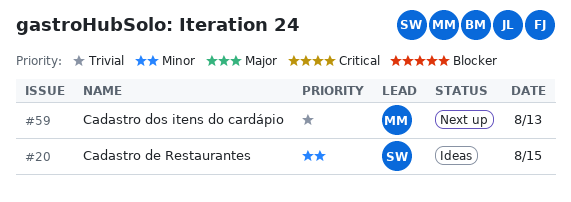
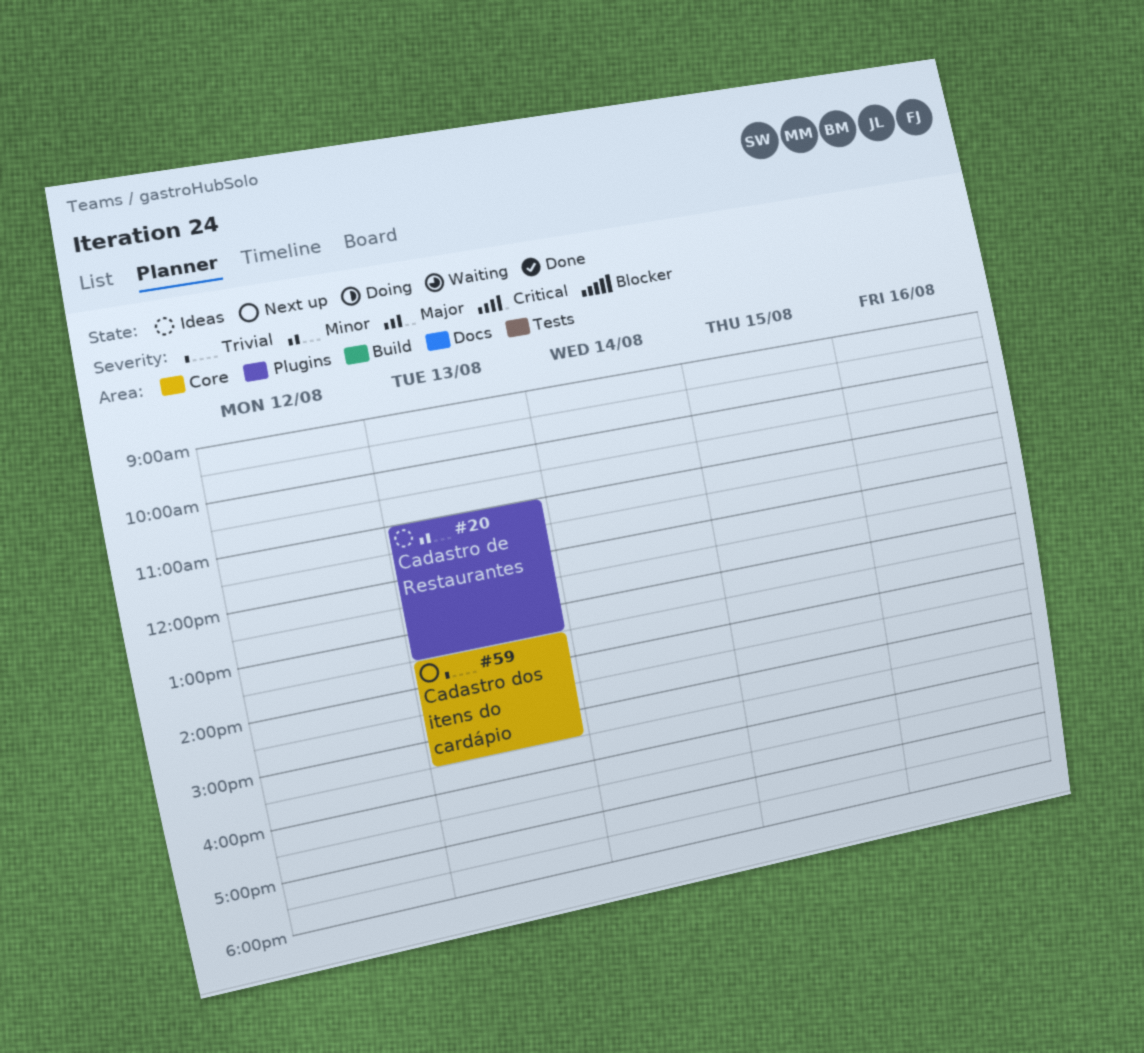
#20, day: Aug 15 -> Aug 13

